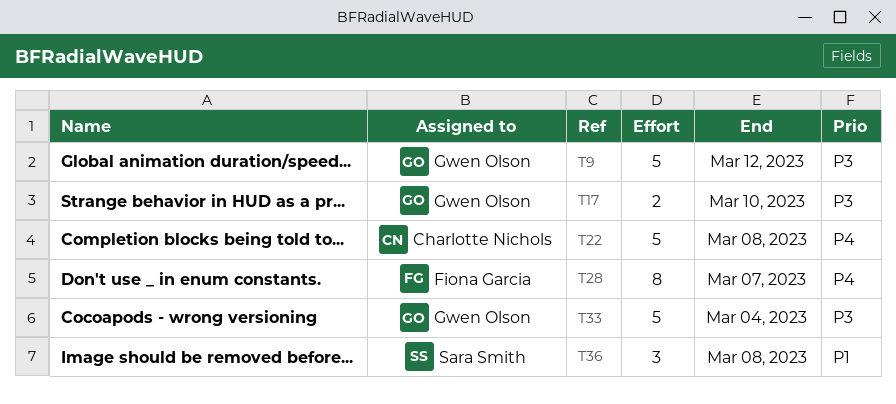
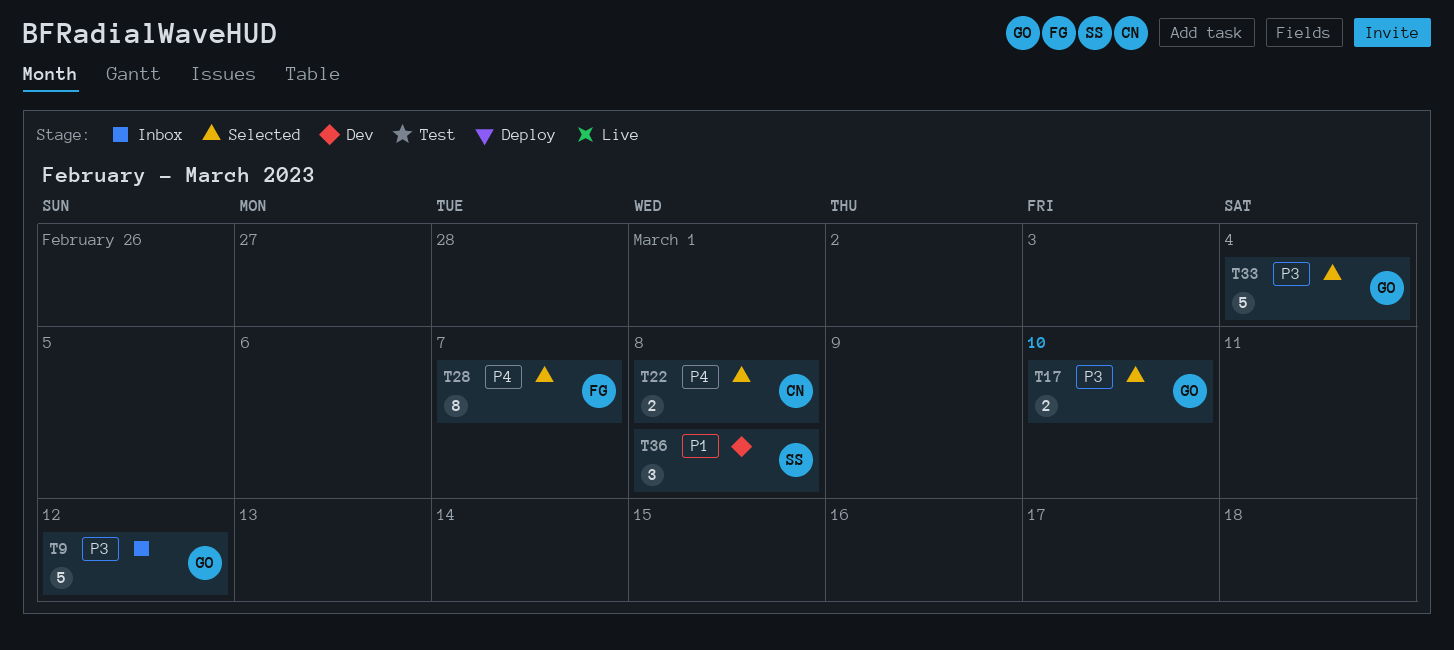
T22, estimate: 5 -> 2

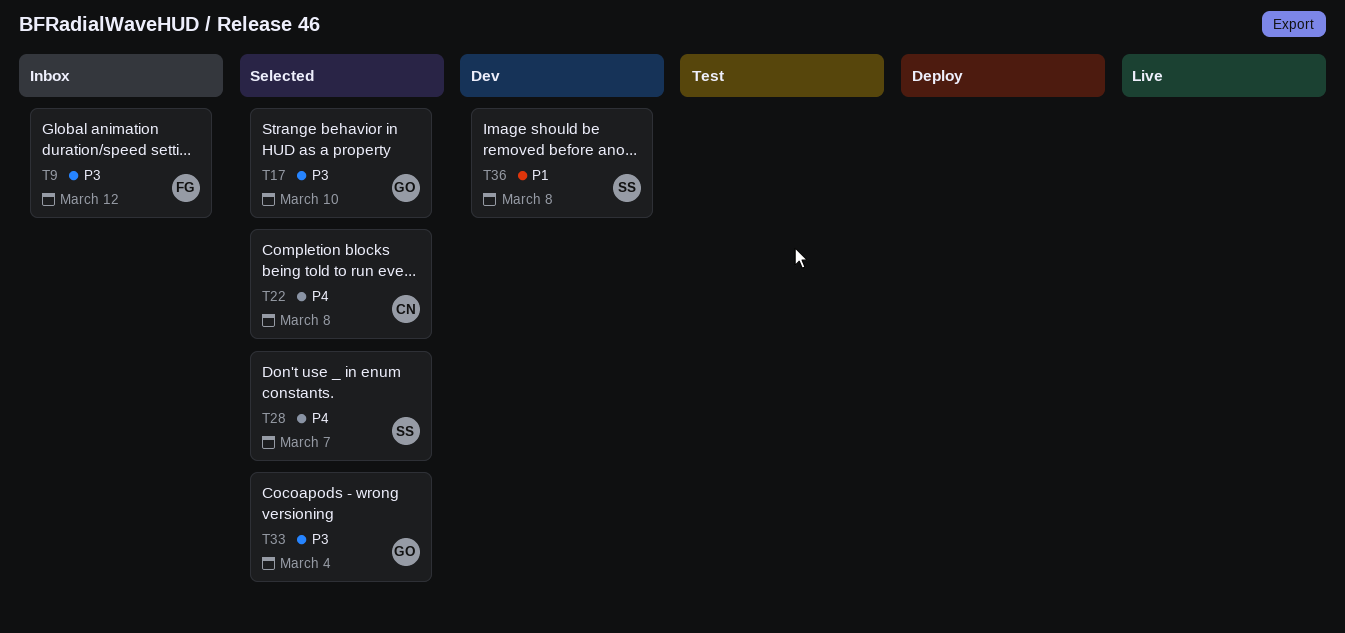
T9, owner: GO -> FG
T28, owner: FG -> SS

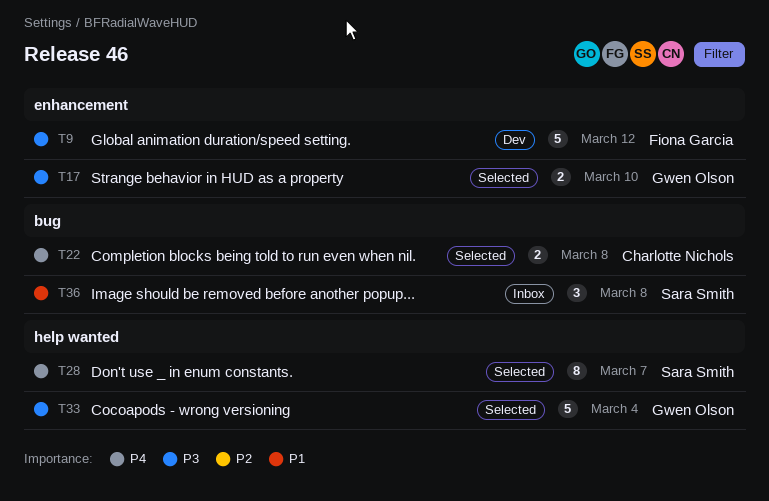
T9, status: Inbox -> Dev
T36, status: Dev -> Inbox

